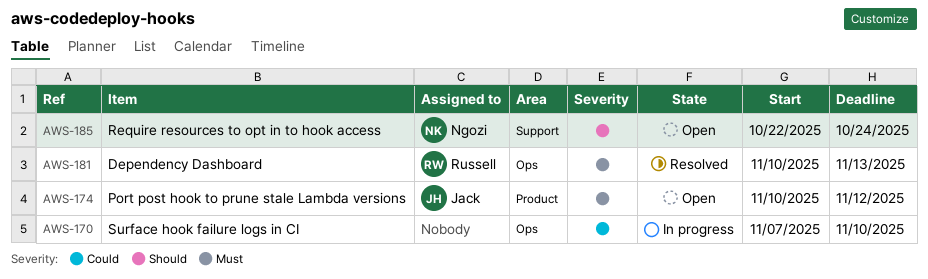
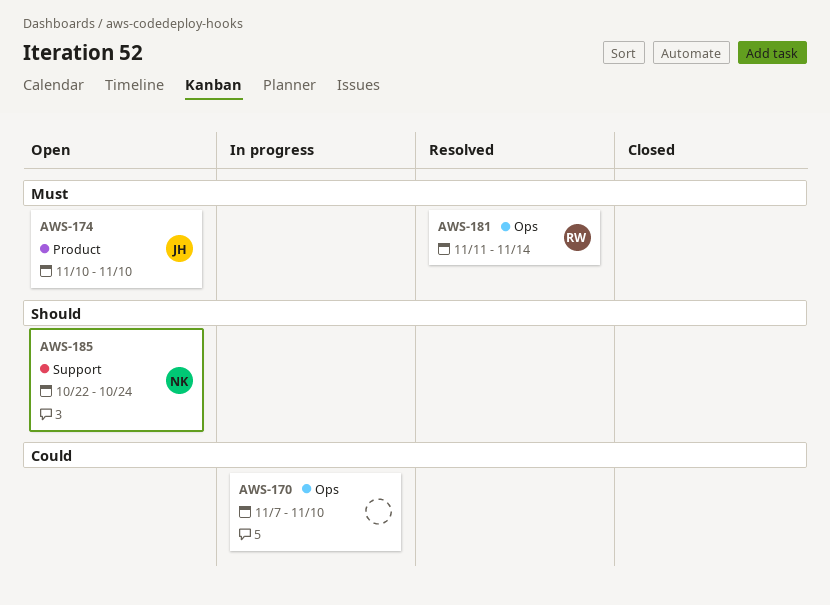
AWS-174, due: Nov 12 -> Nov 10
AWS-181, start: Nov 10 -> Nov 11
AWS-181, due: Nov 13 -> Nov 14

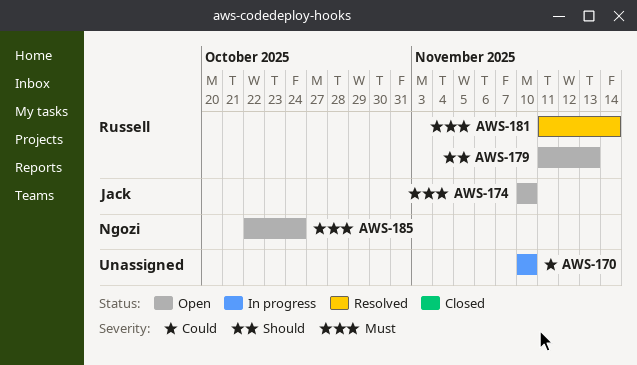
AWS-170, start: Nov 7 -> Nov 10
AWS-179: none -> present
AWS-185, priority: Should -> Must

